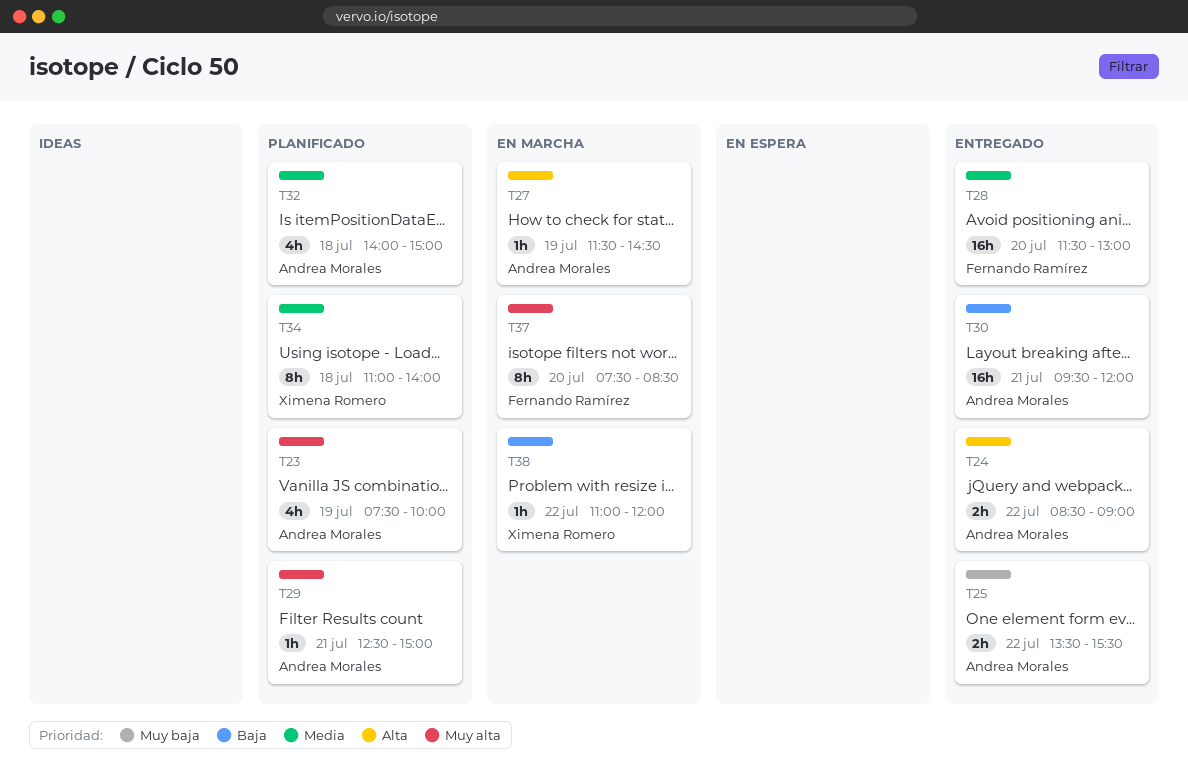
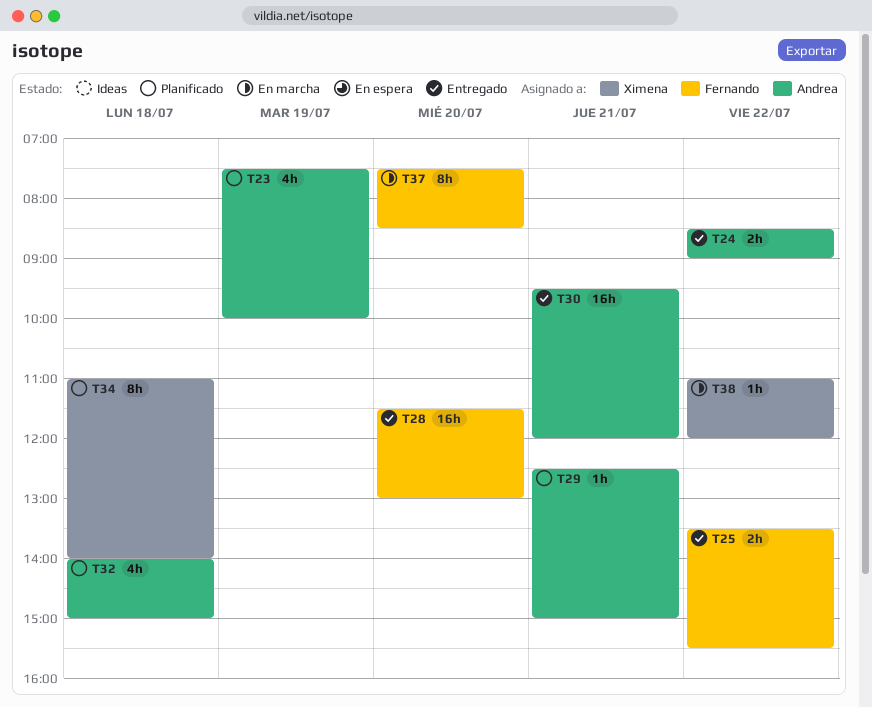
T25, owner: Andrea Morales -> Fernando Ramírez
T27: present -> none

